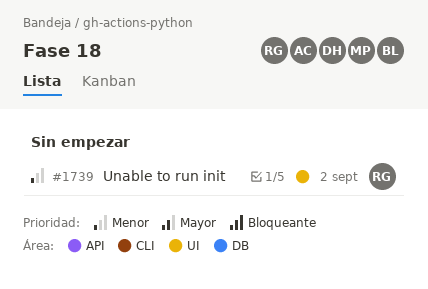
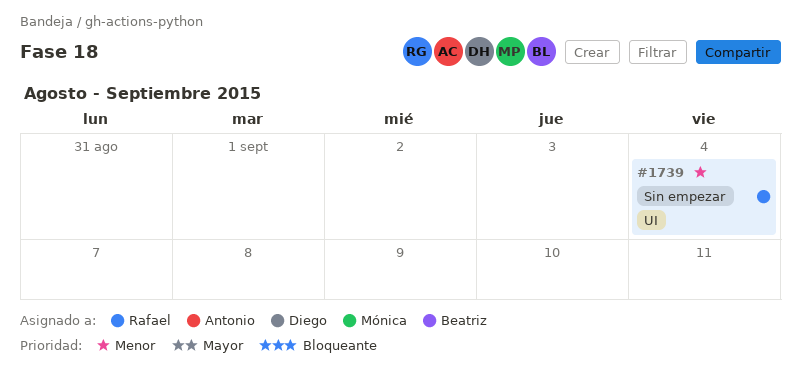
#1739, due: Sep 2 -> Sep 4

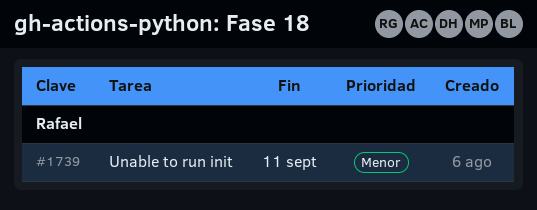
#1739, due: Sep 4 -> Sep 11

